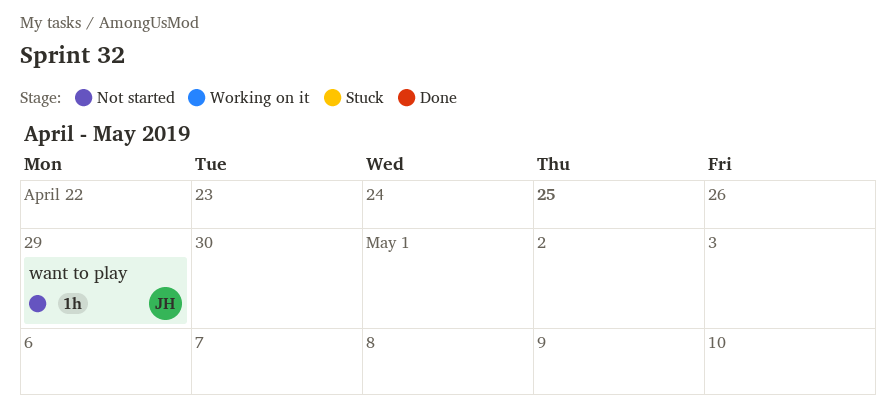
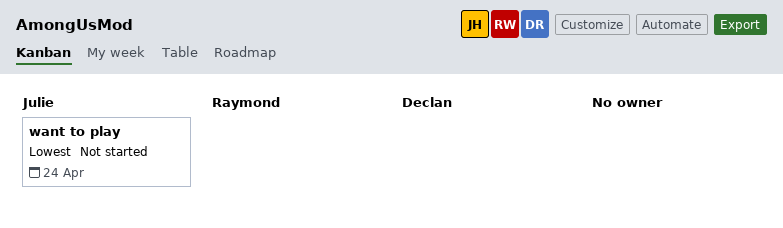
want to play, due: Apr 29 -> Apr 24

